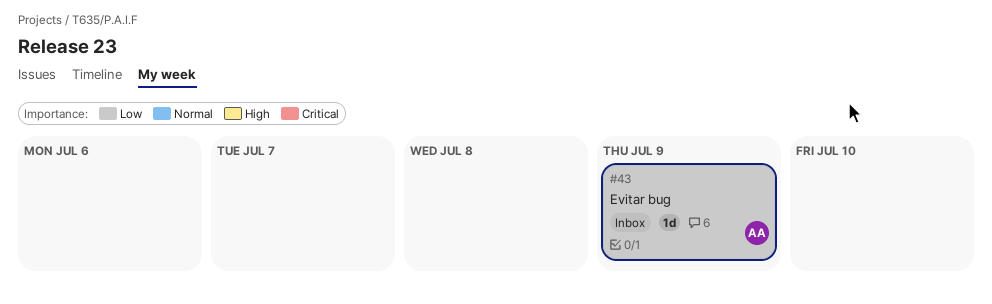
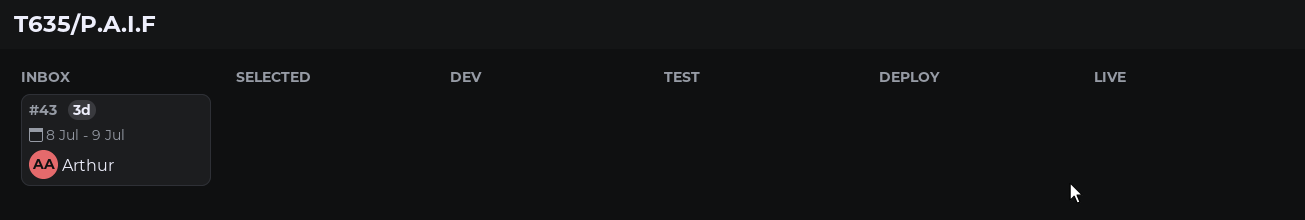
#43, estimate: 1d -> 3d

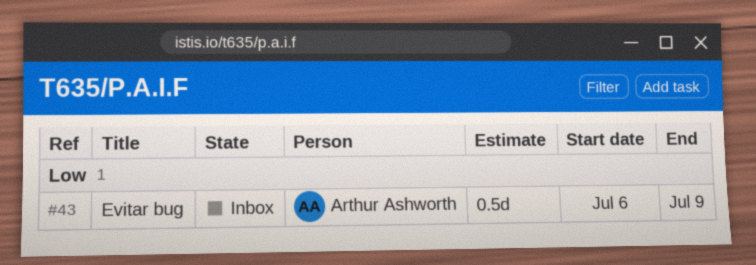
#43, estimate: 3d -> 0.5d
#43, start: Jul 8 -> Jul 6

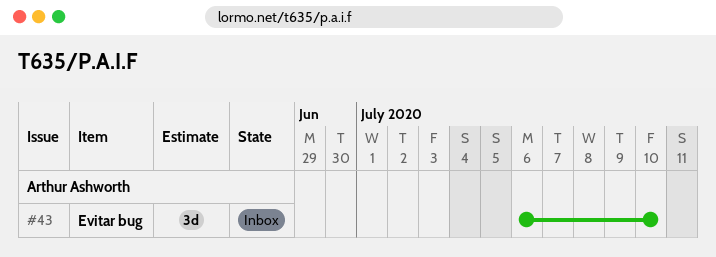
#43, estimate: 0.5d -> 3d
#43, due: Jul 9 -> Jul 10

